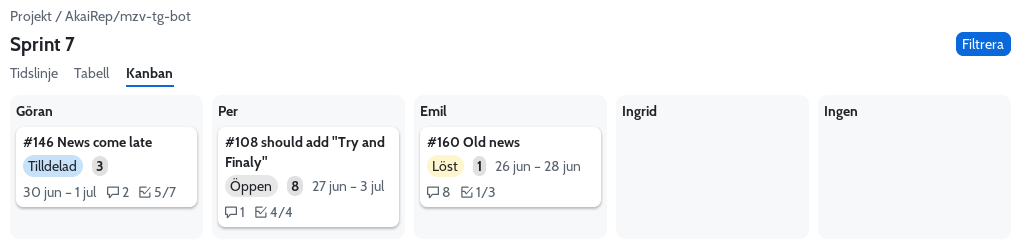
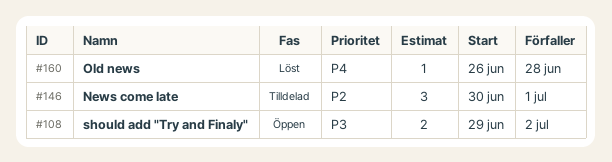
#108, estimate: 8 -> 2
#108, start: Jun 27 -> Jun 29
#108, due: Jul 3 -> Jul 2

